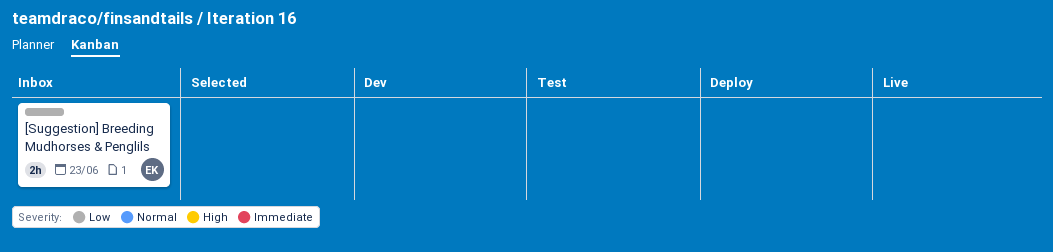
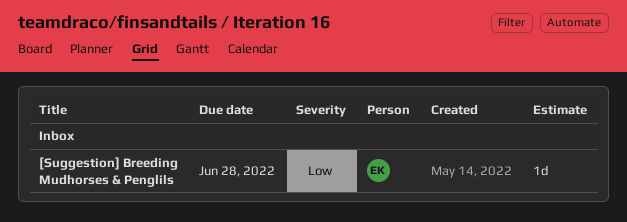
[Suggestion] Breeding Mudhorses & Penglils, estimate: 2h -> 1d
[Suggestion] Breeding Mudhorses & Penglils, due: Jun 23 -> Jun 28

